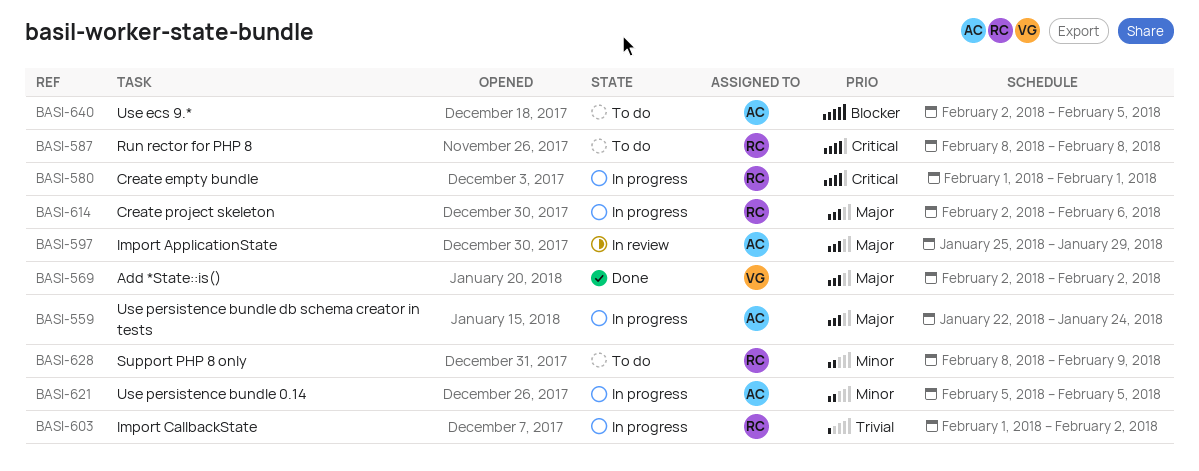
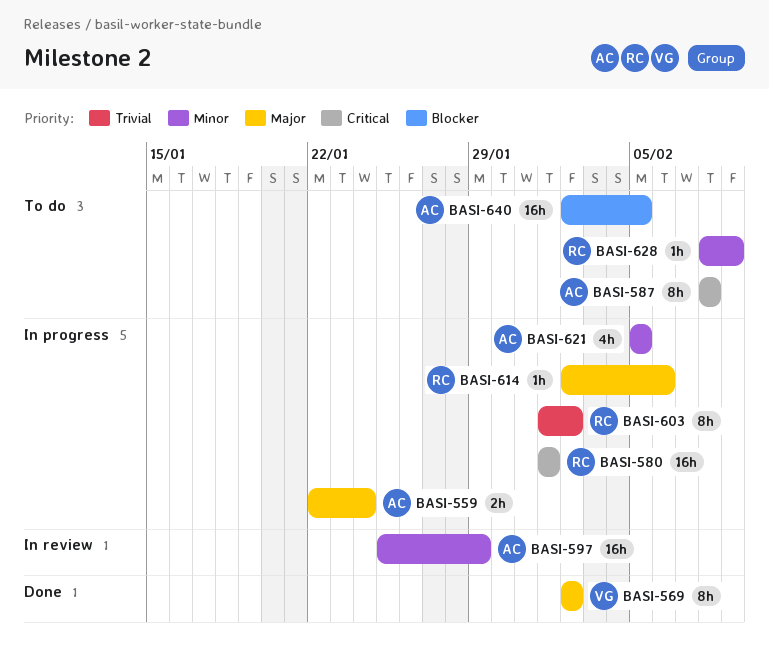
BASI-587, owner: RC -> AC
BASI-597, priority: Major -> Minor

